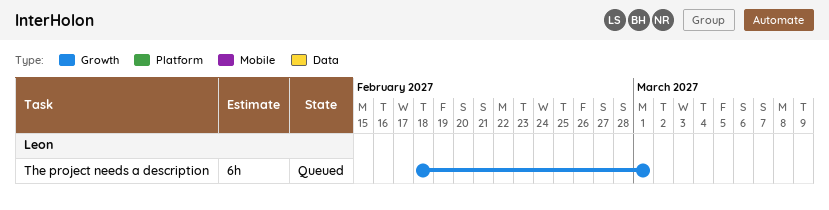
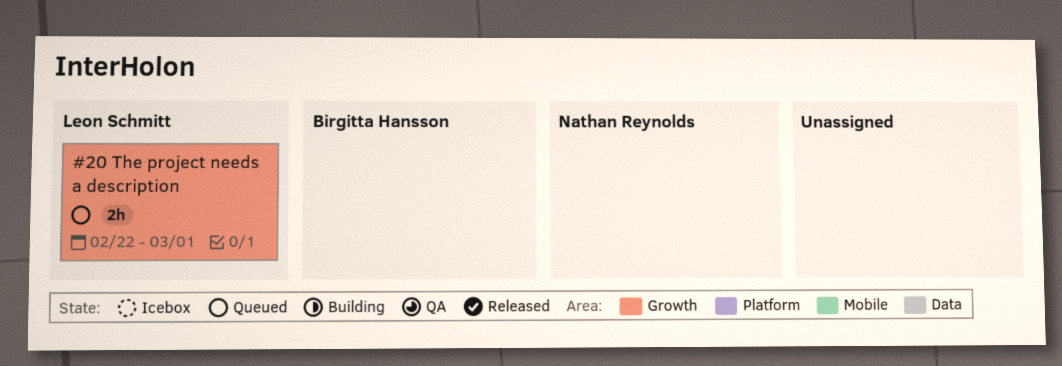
The project needs a description, estimate: 6h -> 2h
The project needs a description, start: Feb 18 -> Feb 22

